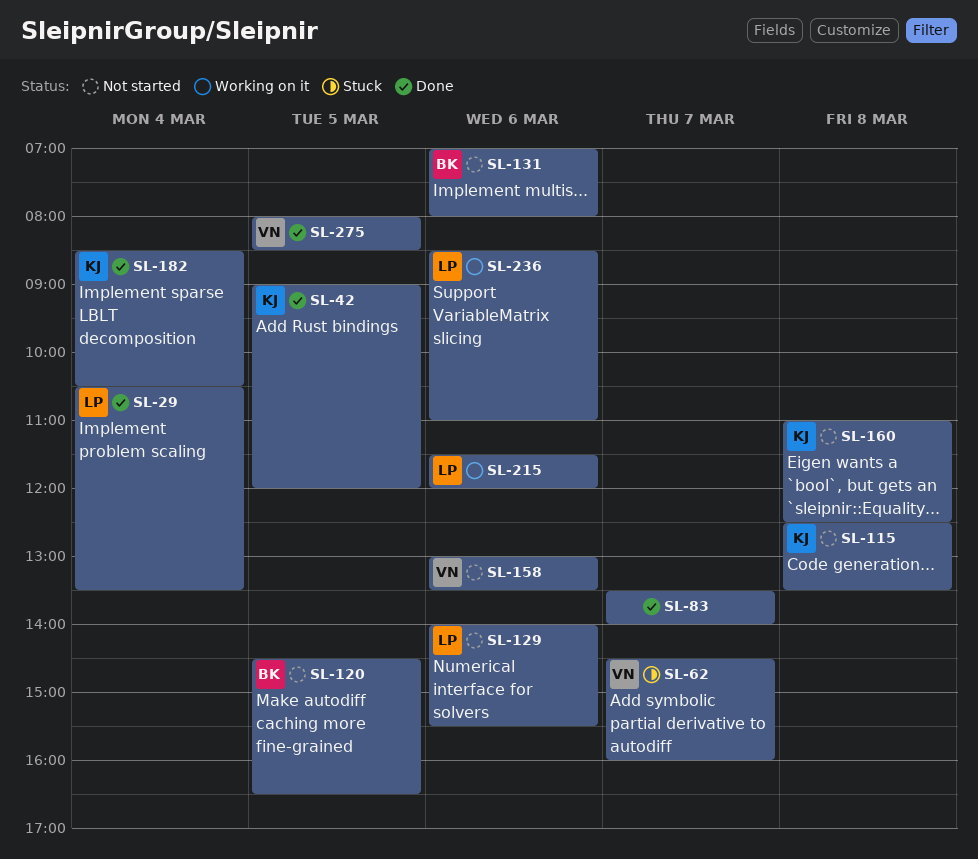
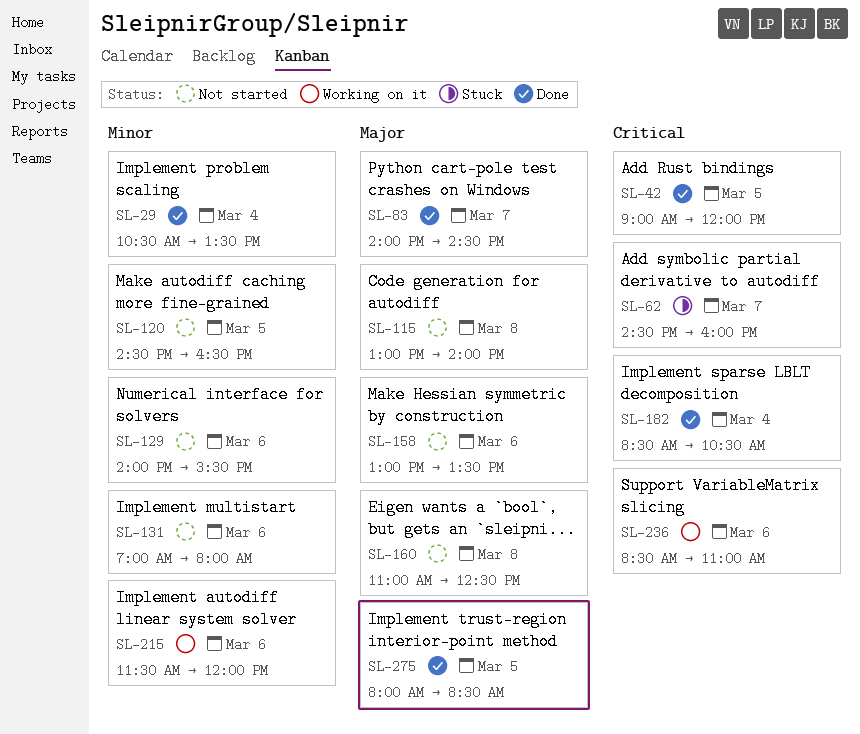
SL-83, begins: 13:30 -> 14:00
SL-83, ends: 14:00 -> 14:30
SL-115, begins: 12:30 -> 13:00
SL-115, ends: 13:30 -> 14:00

